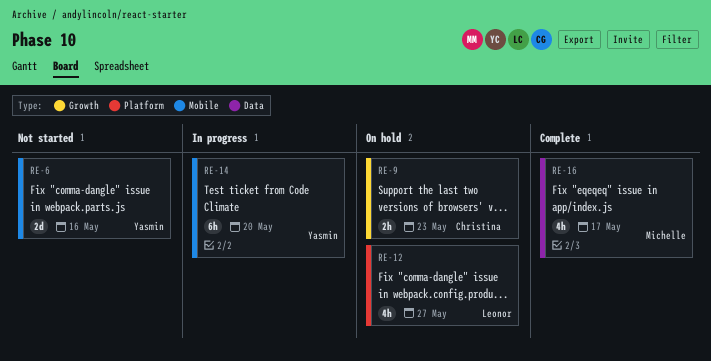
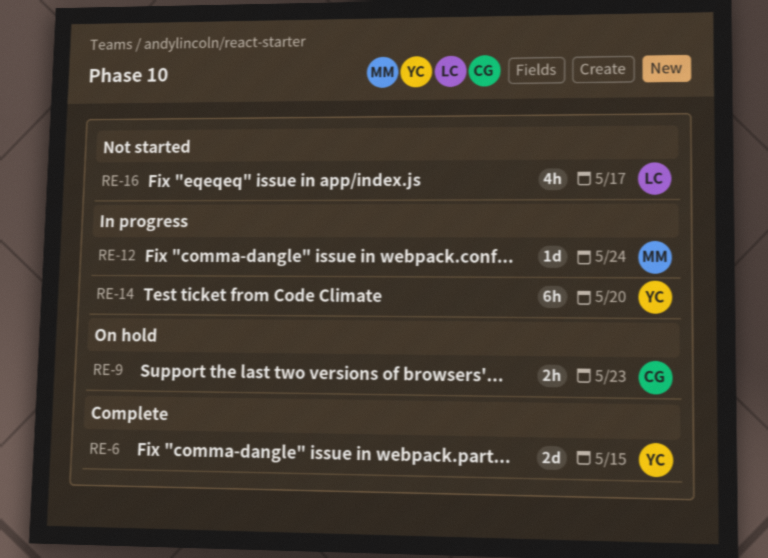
RE-6, status: Not started -> Complete
RE-6, due: May 16 -> May 15
RE-12, status: On hold -> In progress
RE-12, owner: Leonor -> Michelle
RE-12, estimate: 4h -> 1d
RE-12, due: May 27 -> May 24
RE-16, status: Complete -> Not started
RE-16, owner: Michelle -> Leonor

